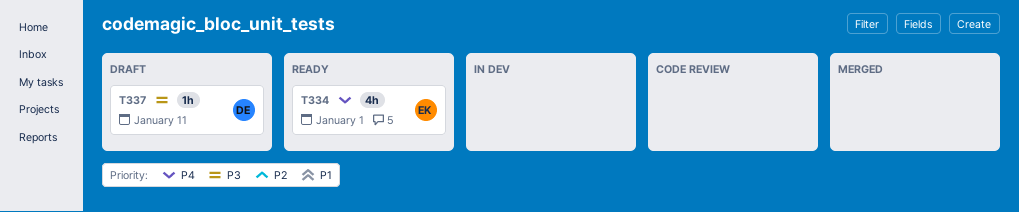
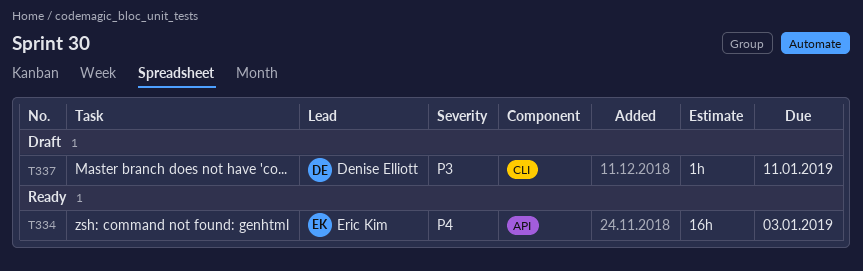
T334, estimate: 4h -> 16h
T334, due: Jan 1 -> Jan 3

